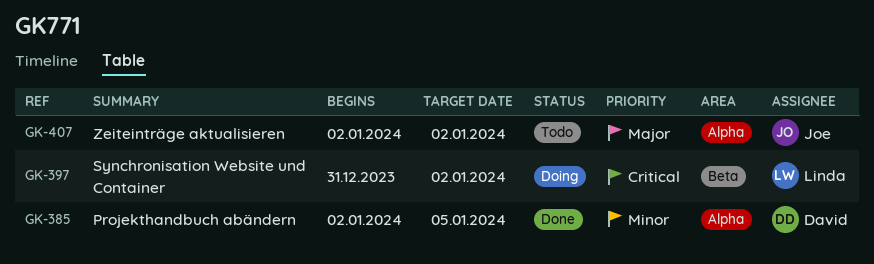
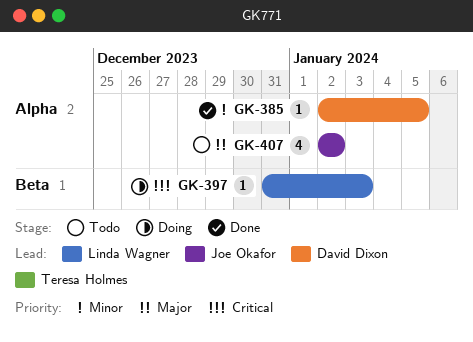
GK-397, due: Jan 2 -> Jan 3

